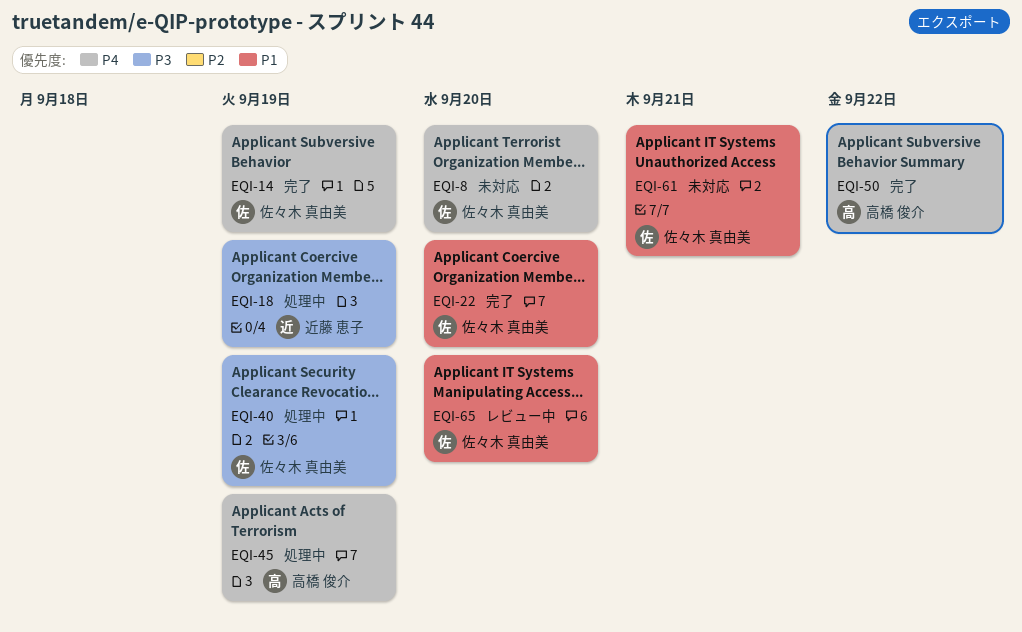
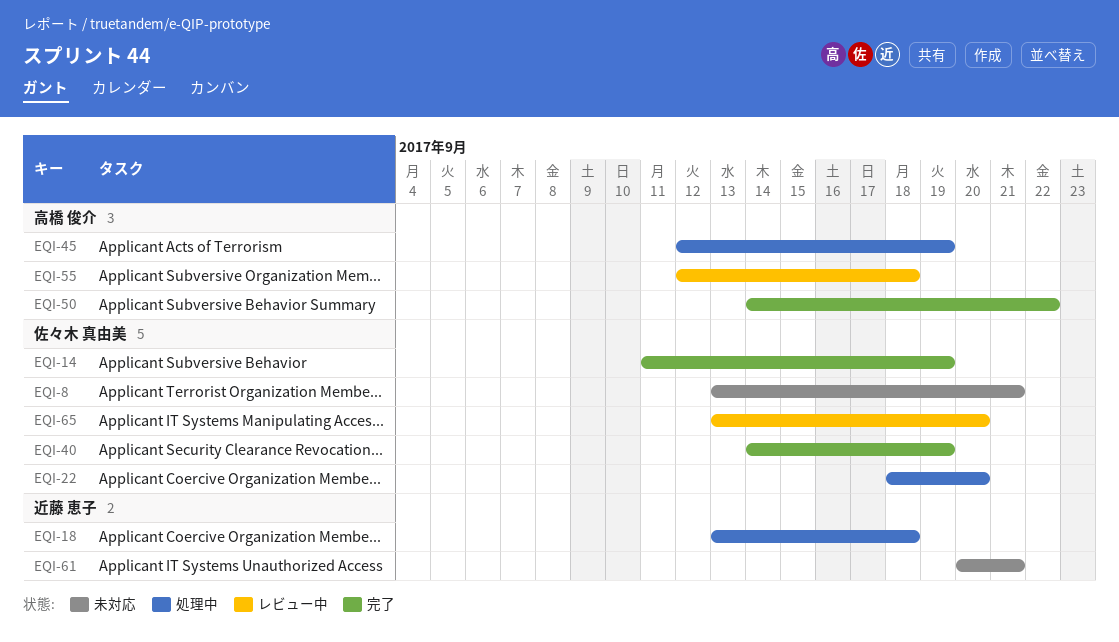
EQI-8, due: Sep 20 -> Sep 21
EQI-18, due: Sep 19 -> Sep 18
EQI-22, status: 完了 -> 処理中
EQI-40, status: 処理中 -> 完了
EQI-55: none -> present
EQI-61, owner: 佐々木 真由美 -> 近藤 恵子

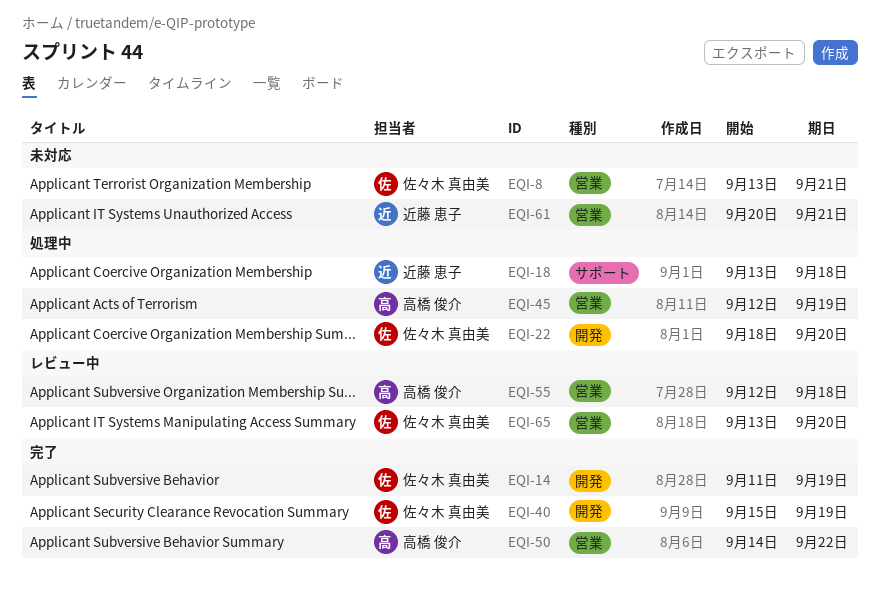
EQI-40, start: Sep 14 -> Sep 15

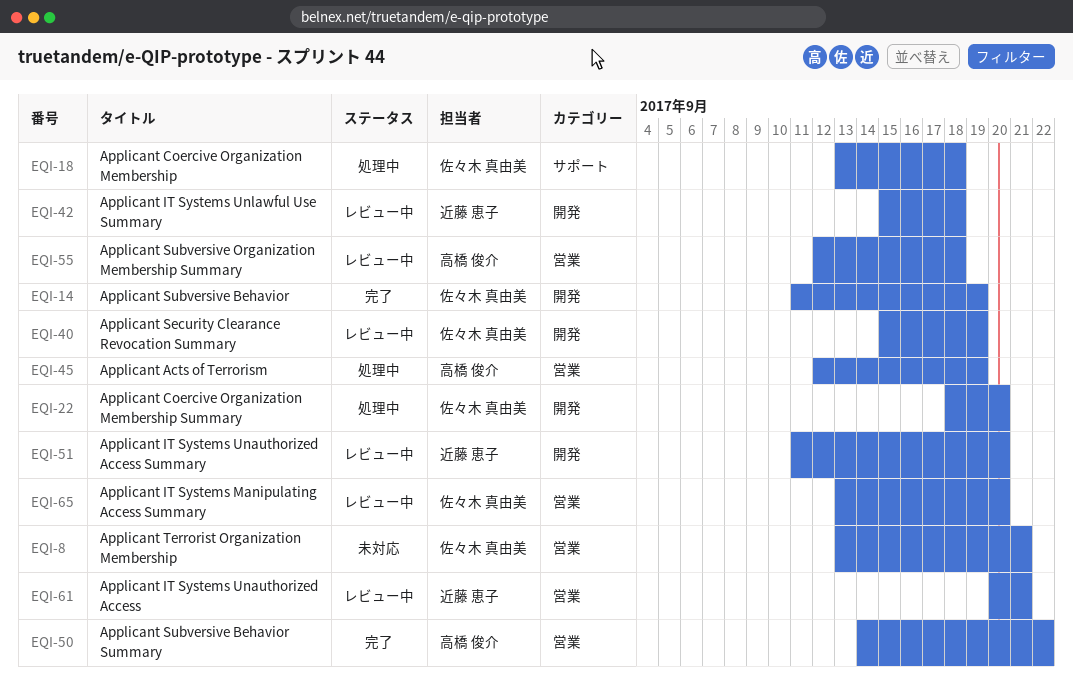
EQI-18, owner: 近藤 恵子 -> 佐々木 真由美
EQI-40, status: 完了 -> レビュー中
EQI-42: none -> present
EQI-51: none -> present
EQI-61, status: 未対応 -> レビュー中

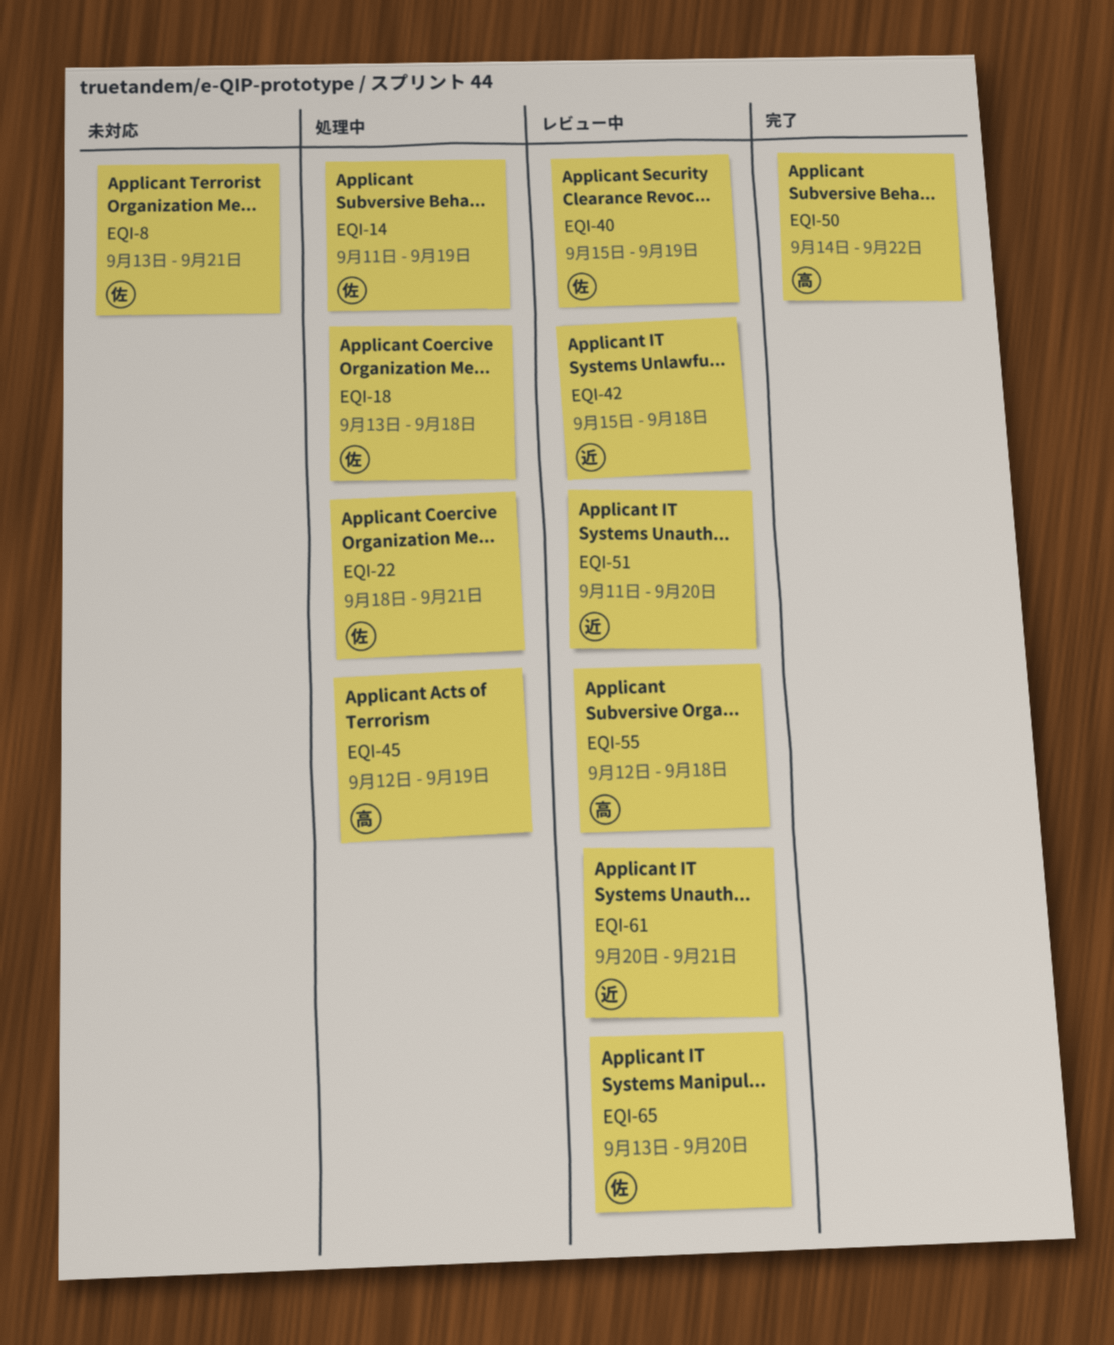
EQI-14, status: 完了 -> 処理中
EQI-22, due: Sep 20 -> Sep 21

